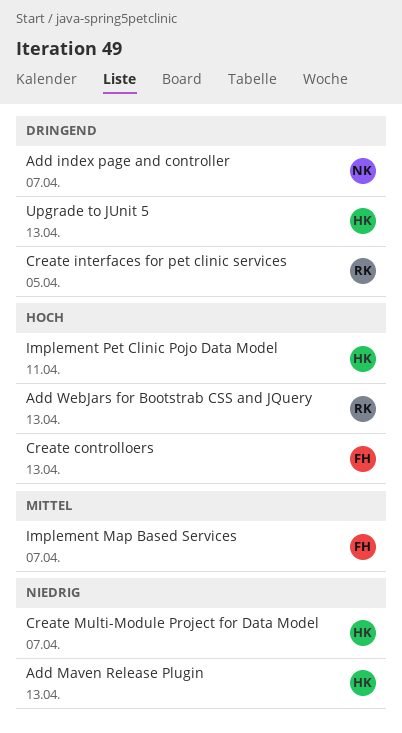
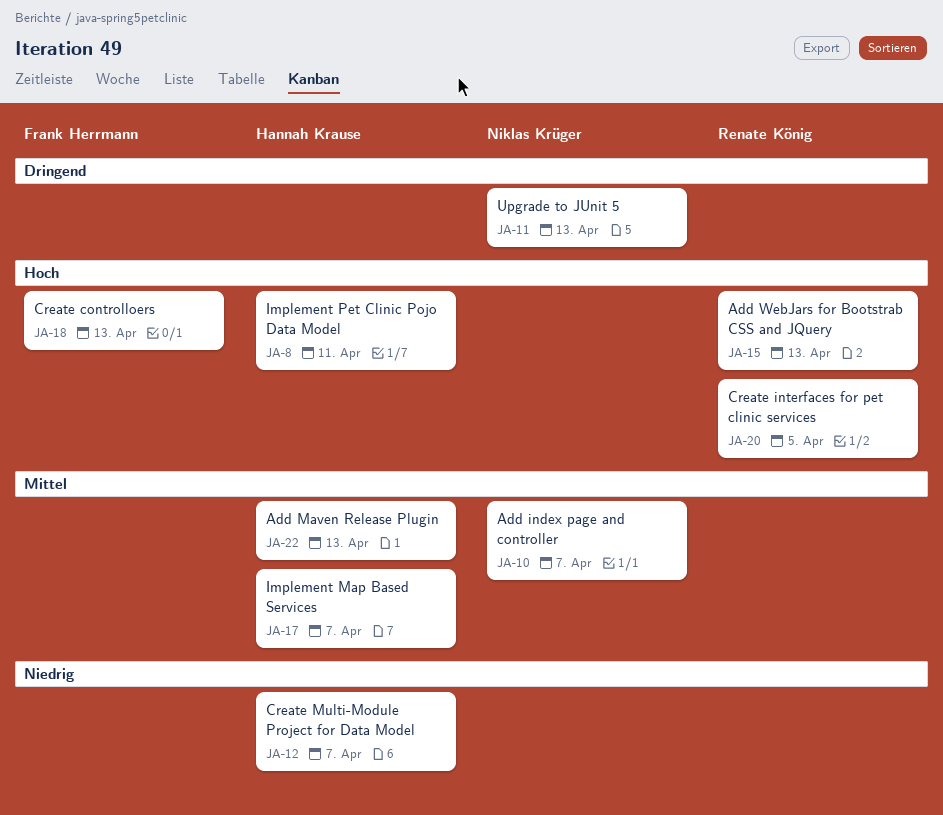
Add index page and controller, priority: Dringend -> Mittel
Add Maven Release Plugin, priority: Niedrig -> Mittel
Create interfaces for pet clinic services, priority: Dringend -> Hoch
Implement Map Based Services, owner: Frank Herrmann -> Hannah Krause
Upgrade to JUnit 5, owner: Hannah Krause -> Niklas Krüger

